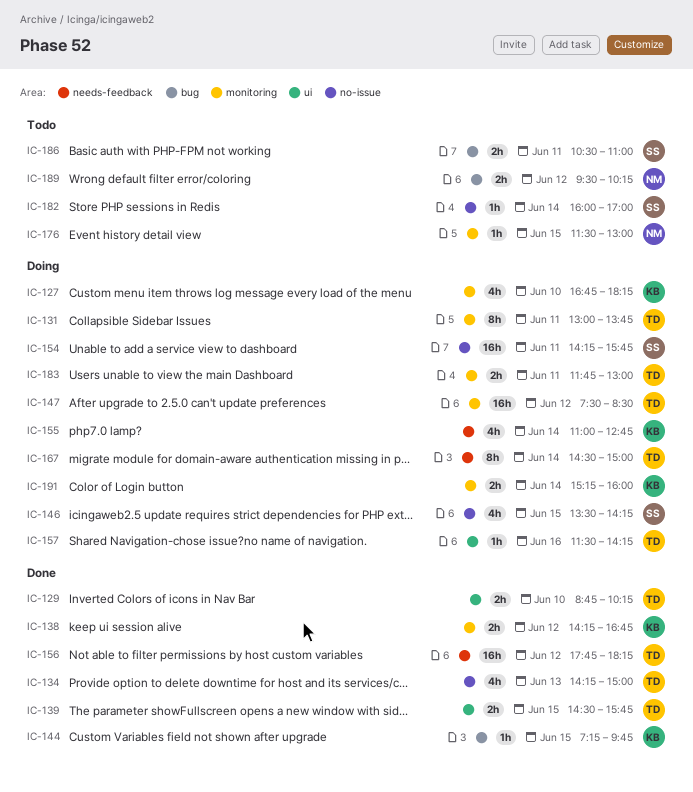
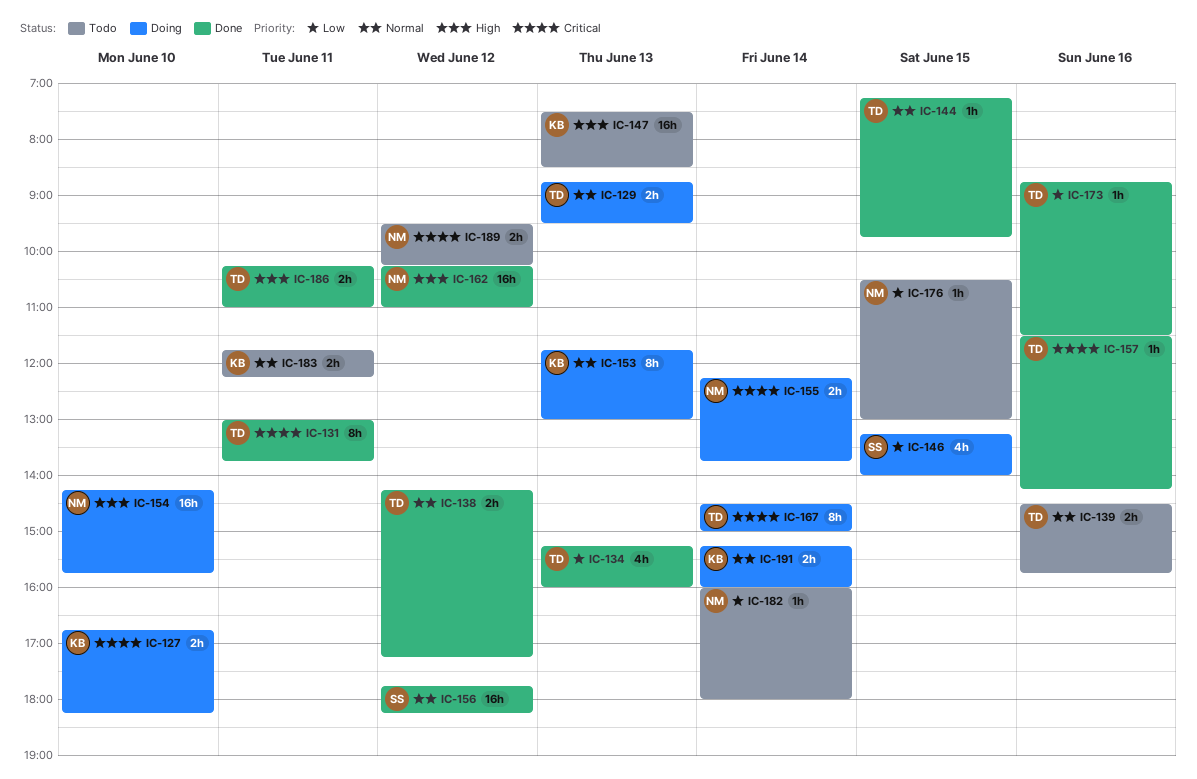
IC-127, estimate: 4h -> 2h
IC-129, status: Done -> Doing
IC-129, day: Jun 10 -> Jun 13
IC-129, ends: 10:15 -> 09:30
IC-131, status: Doing -> Done
IC-134, begins: 14:15 -> 15:15
IC-134, ends: 15:00 -> 16:00
IC-138, owner: KB -> TD
IC-138, ends: 16:45 -> 17:15
IC-139, status: Done -> Todo
IC-139, day: Jun 15 -> Jun 16
IC-144, owner: KB -> TD
IC-146, begins: 13:30 -> 13:15
IC-146, ends: 14:15 -> 14:00
IC-147, status: Doing -> Todo
IC-147, owner: TD -> KB
IC-147, day: Jun 12 -> Jun 13
IC-153: none -> present
IC-154, owner: SS -> NM
IC-154, day: Jun 11 -> Jun 10
IC-155, owner: KB -> NM
IC-155, estimate: 4h -> 2h
IC-155, begins: 11:00 -> 12:15
IC-155, ends: 12:45 -> 13:45
IC-156, owner: TD -> SS
IC-157, status: Doing -> Done
IC-162: none -> present
IC-173: none -> present
IC-176, begins: 11:30 -> 10:30
IC-182, owner: SS -> NM
IC-182, ends: 17:00 -> 18:00
IC-183, status: Doing -> Todo
IC-183, owner: TD -> KB
IC-183, ends: 13:00 -> 12:15
IC-186, status: Todo -> Done
IC-186, owner: SS -> TD
IC-186, begins: 10:30 -> 10:15

